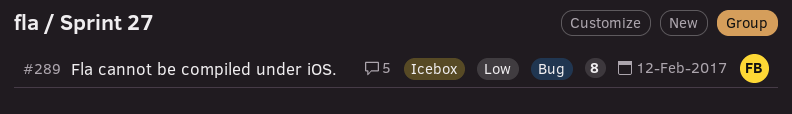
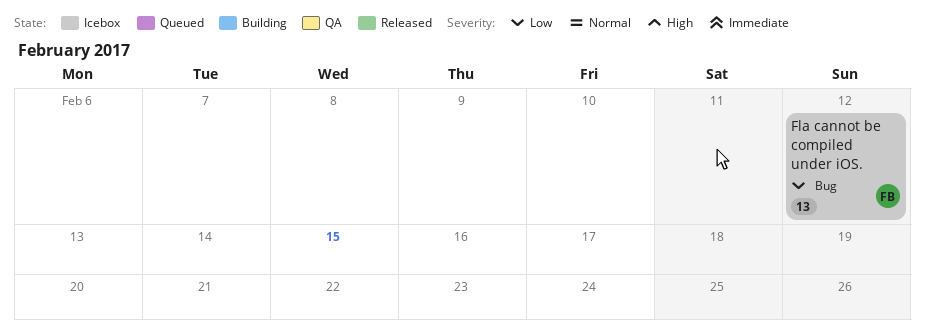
Fla cannot be compiled under iOS., estimate: 8 -> 13

